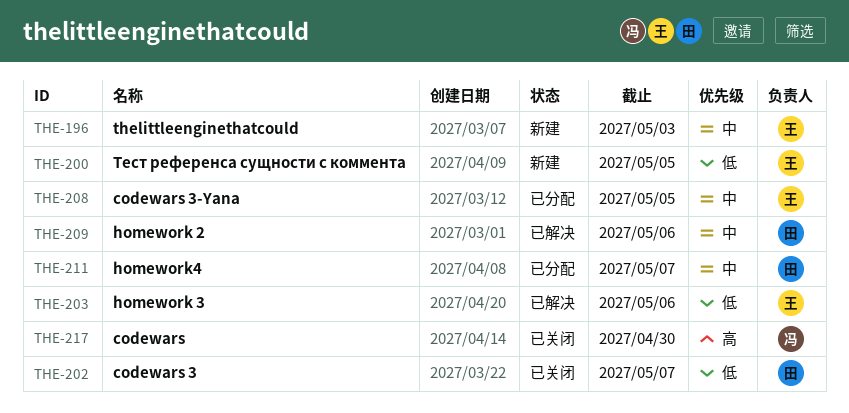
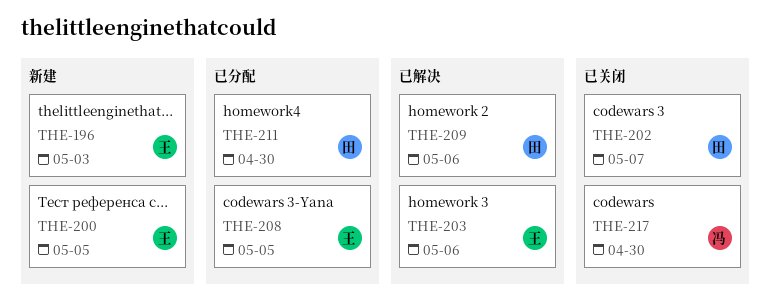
THE-211, due: May 7 -> Apr 30

